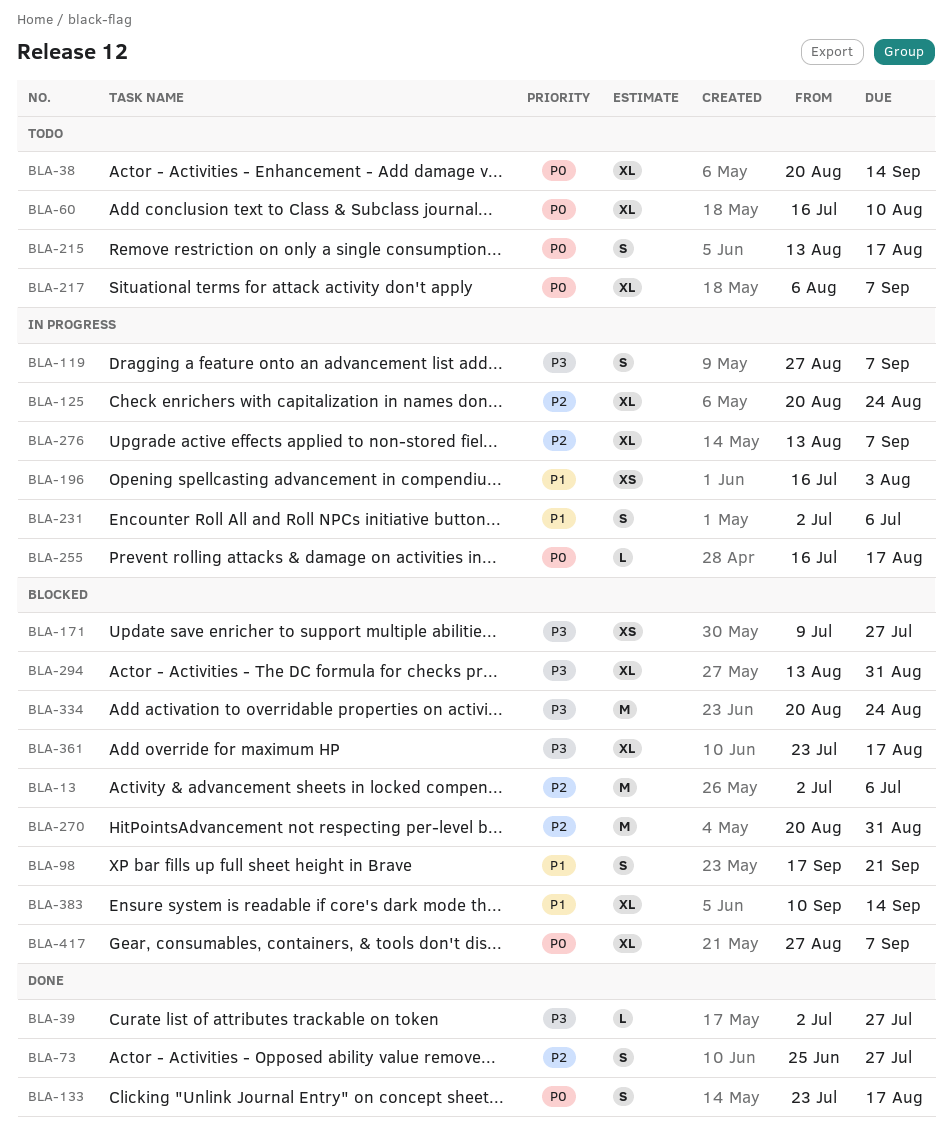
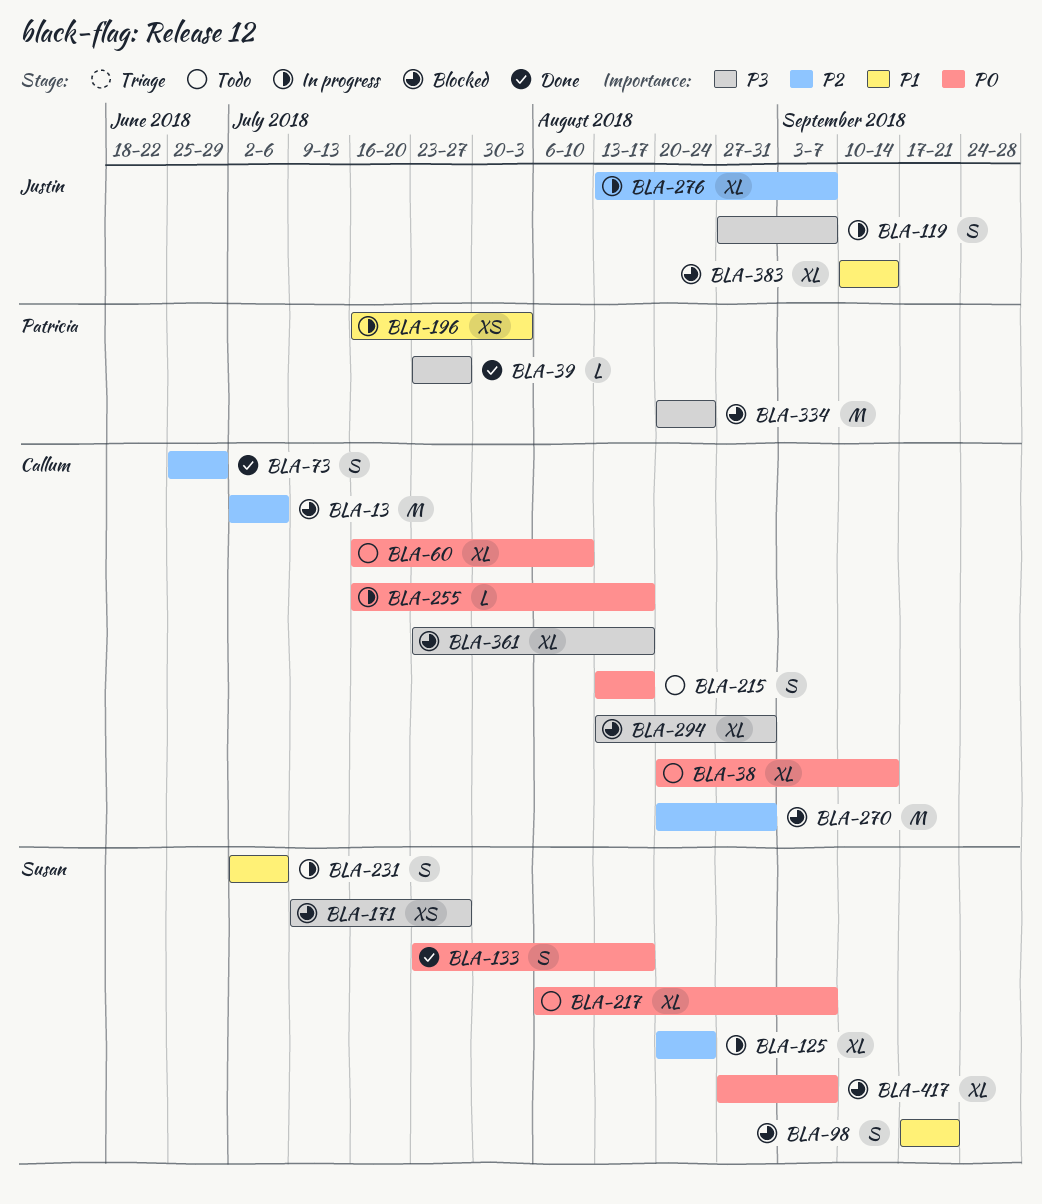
BLA-39, start: Jul 2 -> Jul 23
BLA-73, due: Jul 27 -> Jun 29

